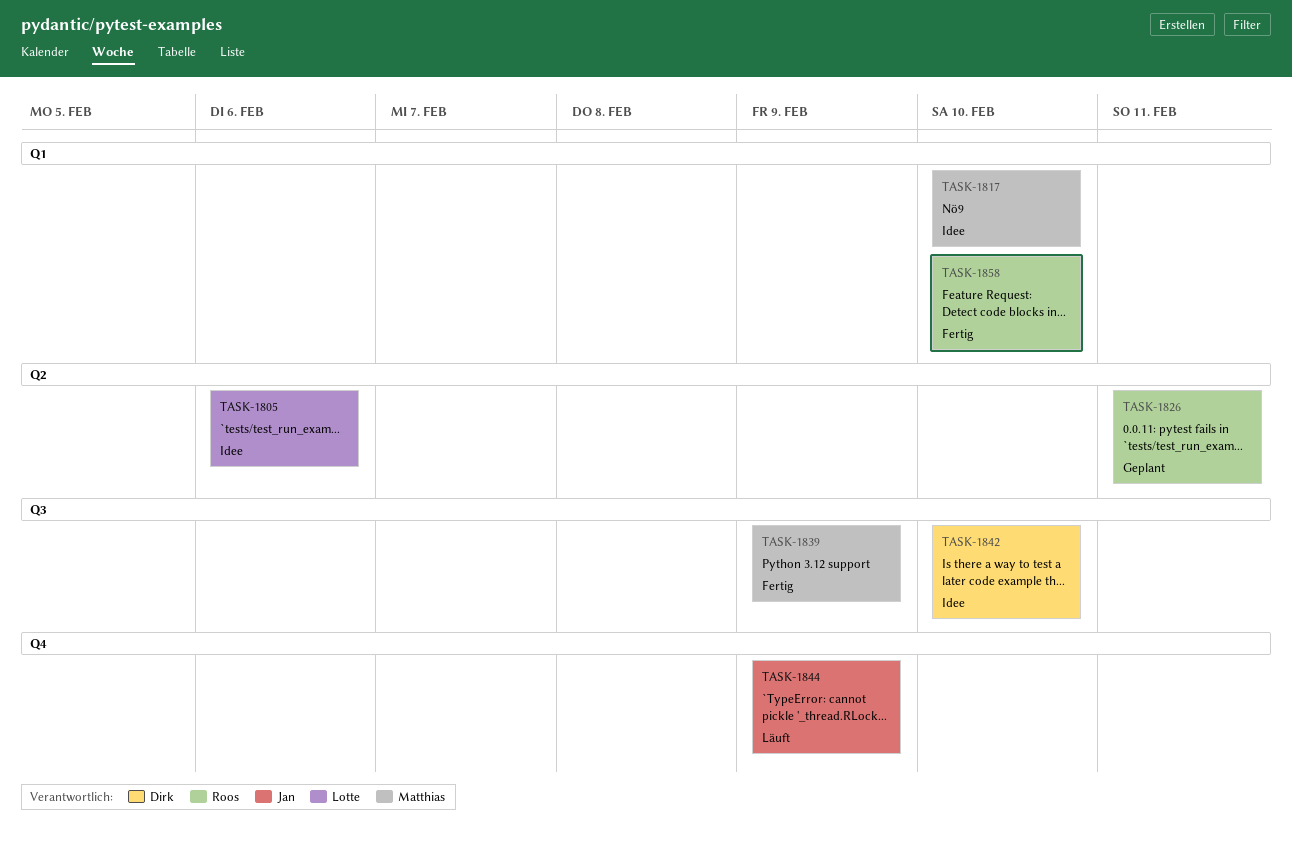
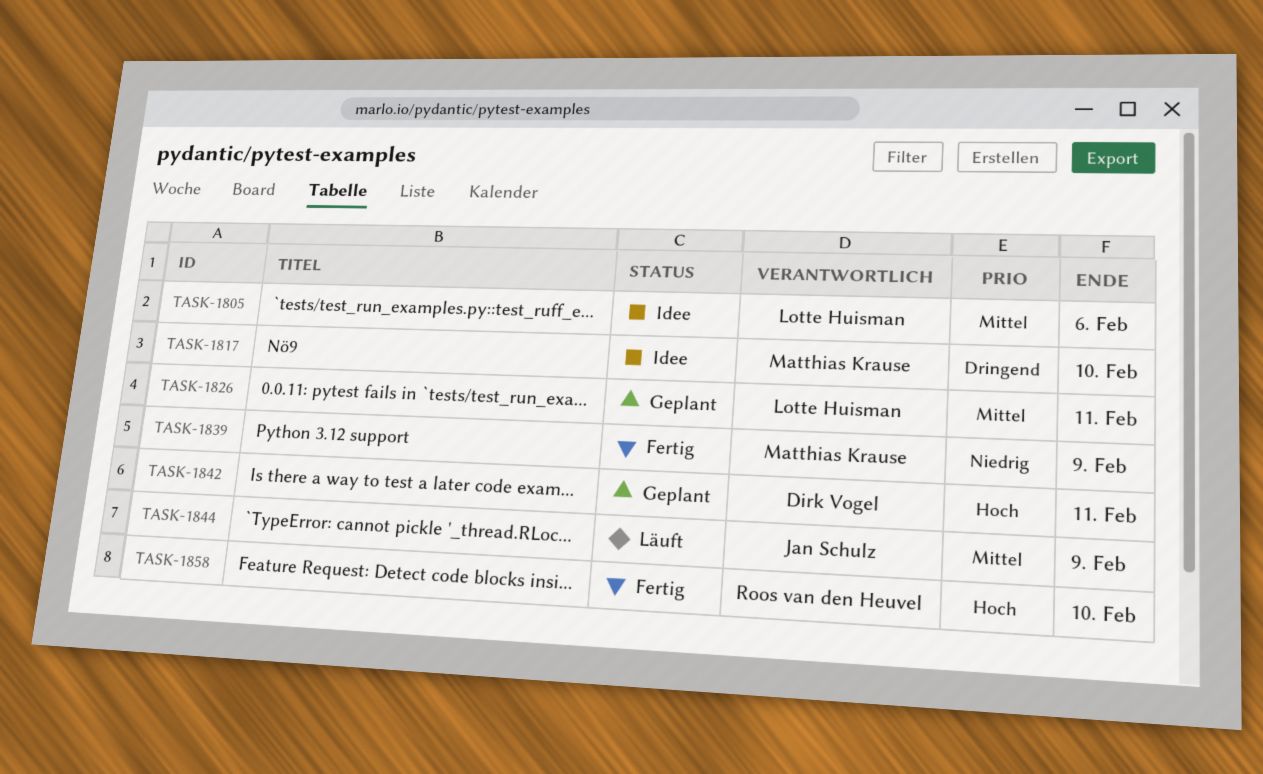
TASK-1826, owner: Roos van den Heuvel -> Lotte Huisman
TASK-1842, status: Idee -> Geplant
TASK-1842, due: Feb 10 -> Feb 11

